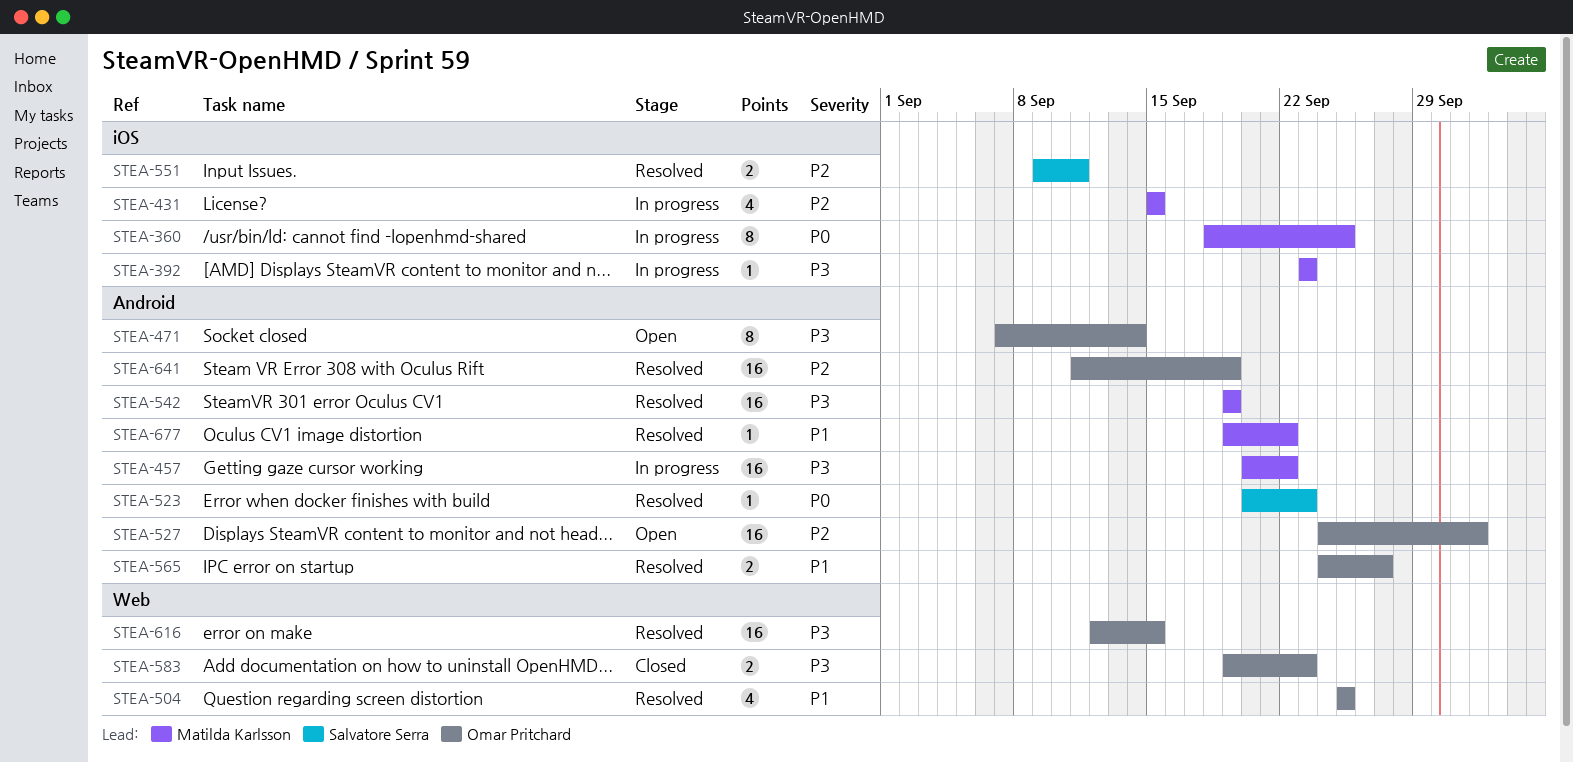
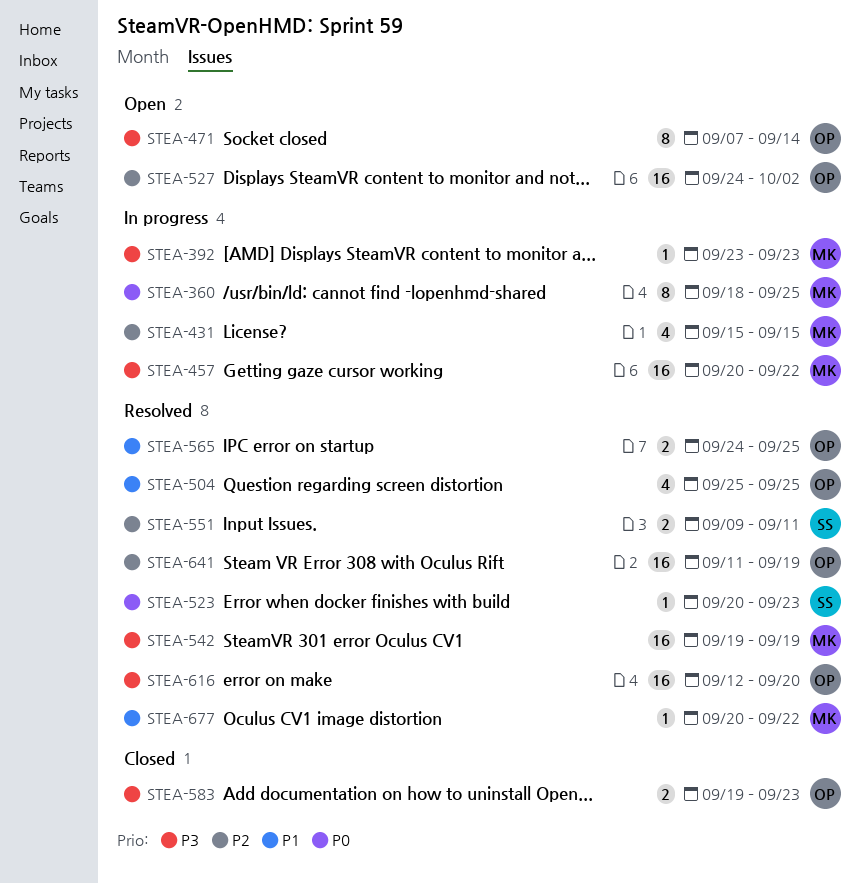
STEA-565, due: Sep 27 -> Sep 25
STEA-616, due: Sep 15 -> Sep 20
STEA-677, start: Sep 19 -> Sep 20

